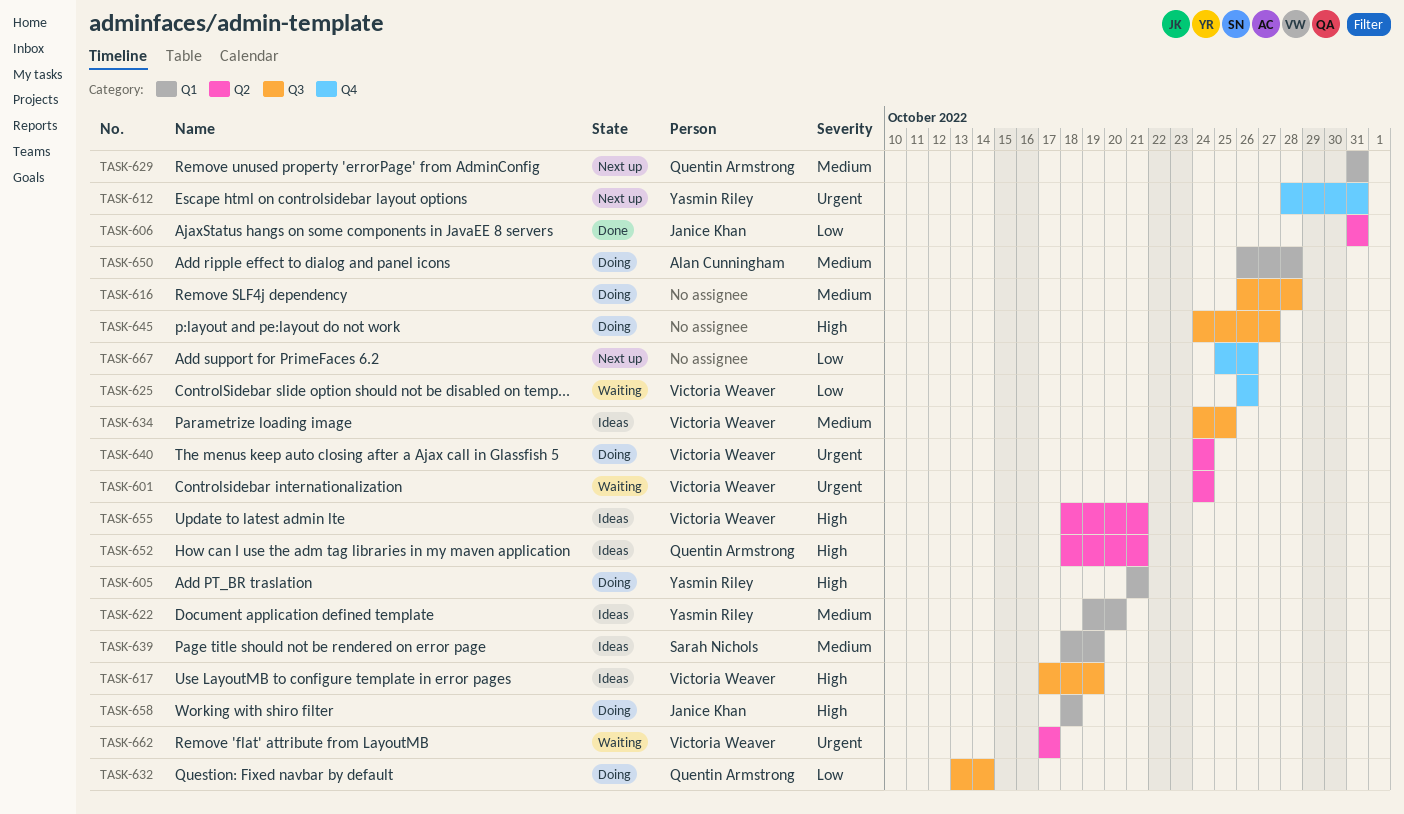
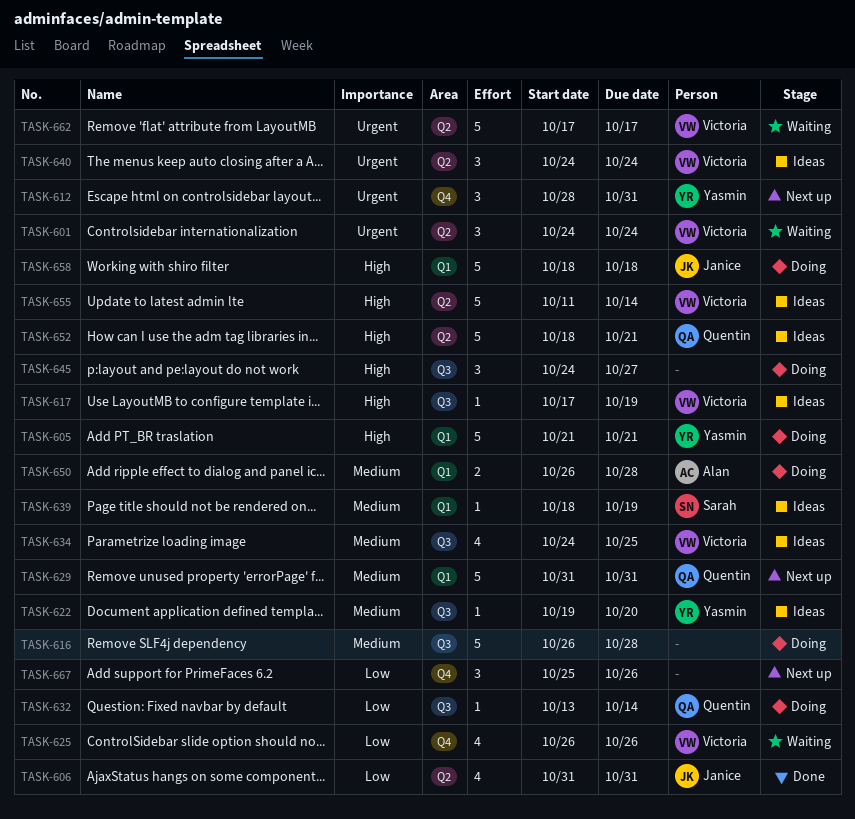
TASK-622, label: Q1 -> Q3
TASK-640, status: Doing -> Ideas
TASK-655, start: Oct 18 -> Oct 11
TASK-655, due: Oct 21 -> Oct 14

